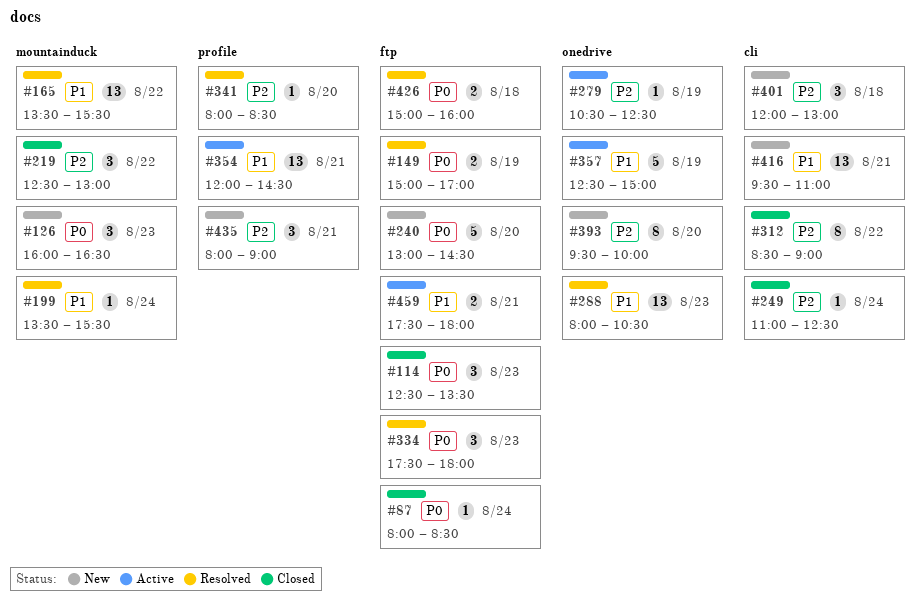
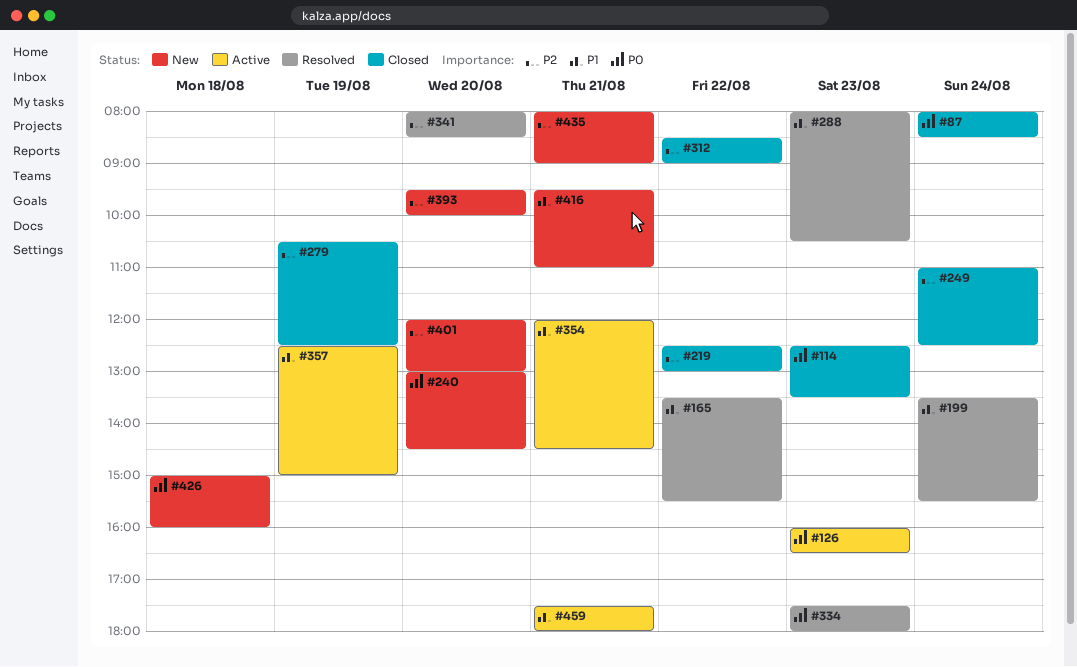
#126, status: New -> Active
#149: present -> none
#279, status: Active -> Closed
#401, day: Aug 18 -> Aug 20
#426, status: Resolved -> New

